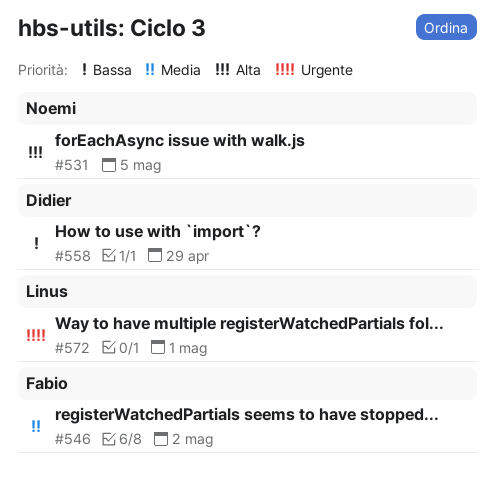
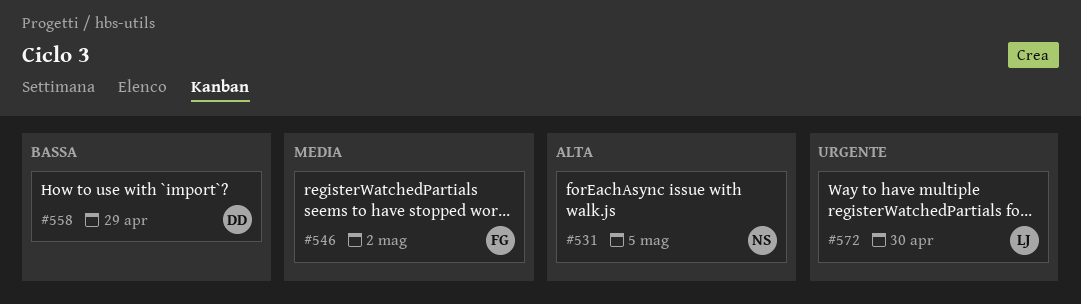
#572, due: May 1 -> Apr 30

